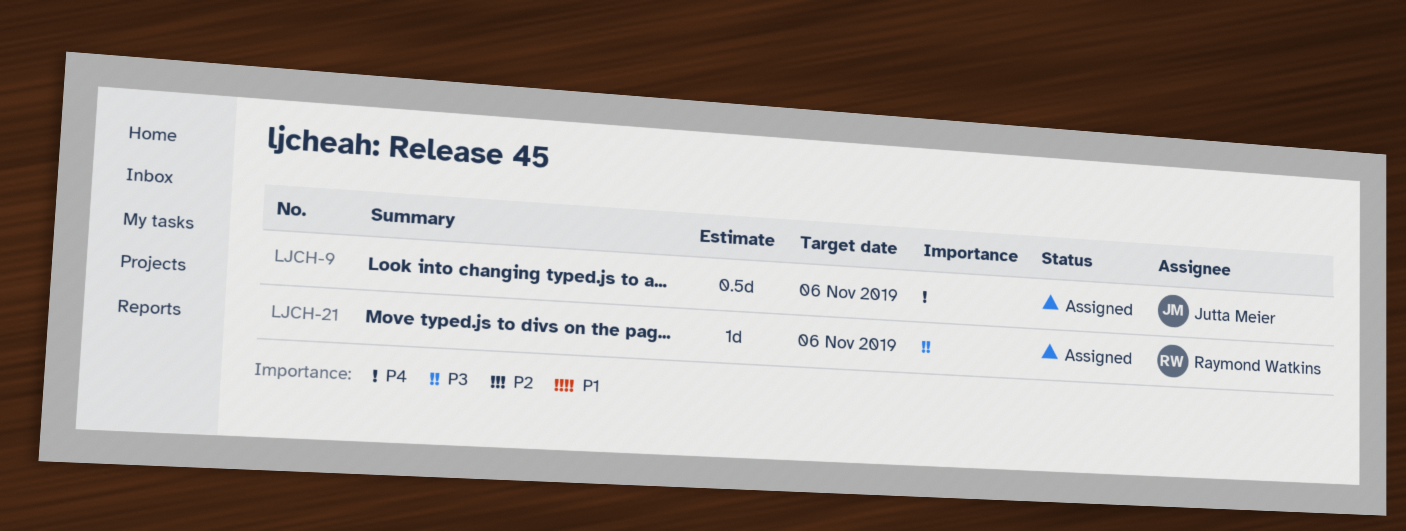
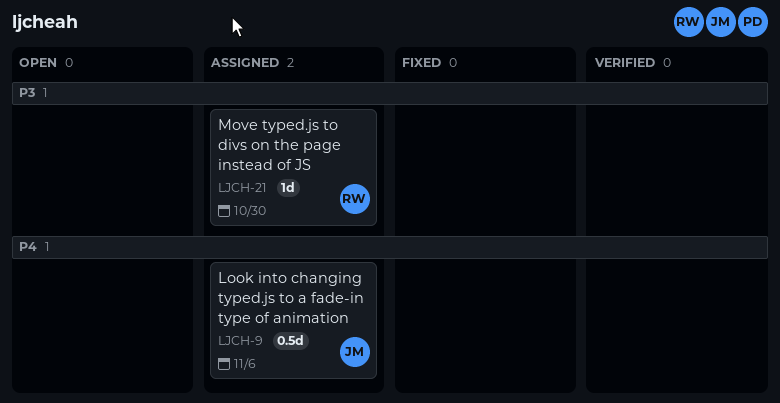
LJCH-21, due: Nov 6 -> Oct 30

